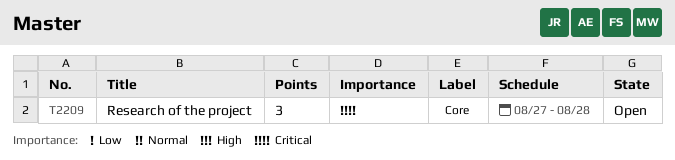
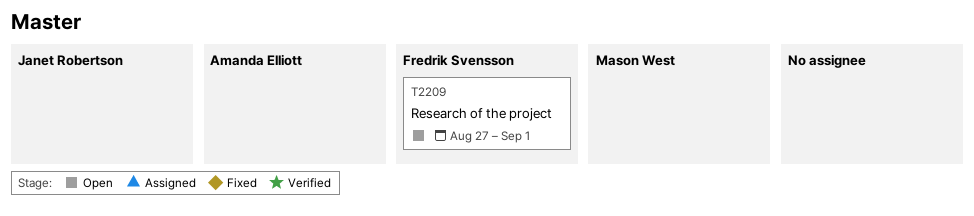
T2209, due: Aug 28 -> Sep 1

